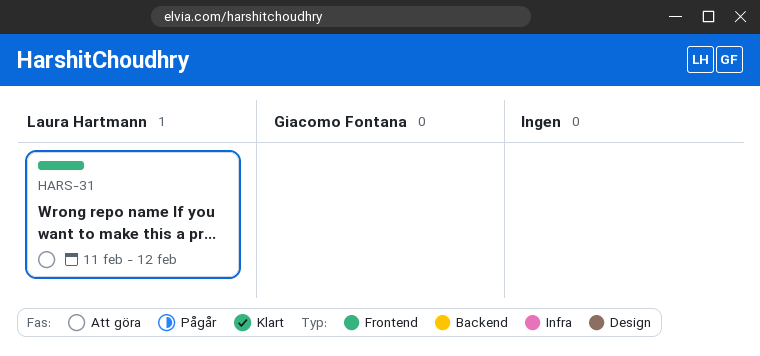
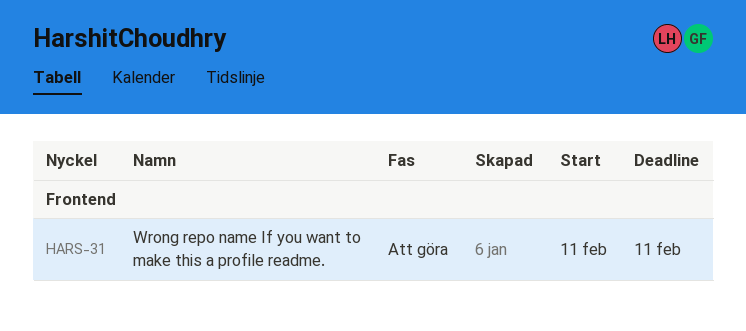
HARS-31, due: Feb 12 -> Feb 11

